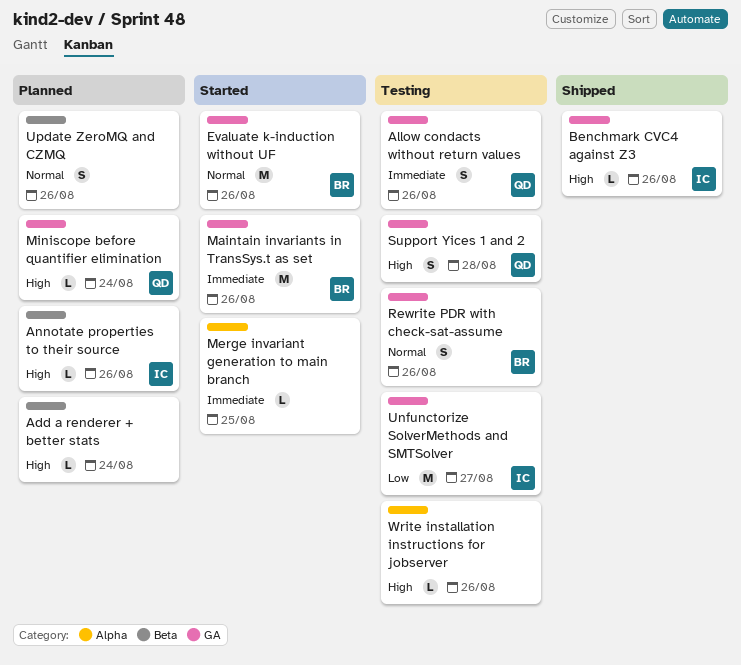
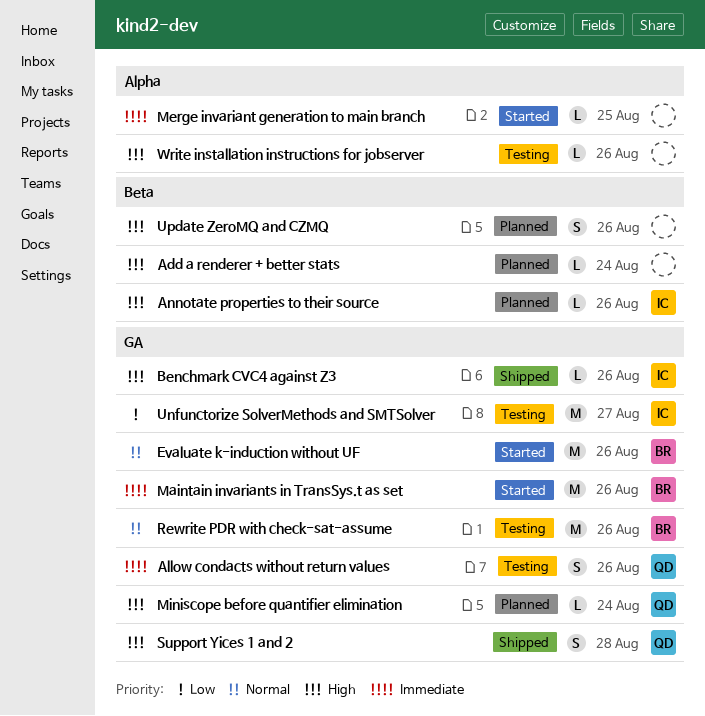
Rewrite PDR with check-sat-assume, estimate: S -> M
Support Yices 1 and 2, status: Testing -> Shipped
Update ZeroMQ and CZMQ, priority: Normal -> High

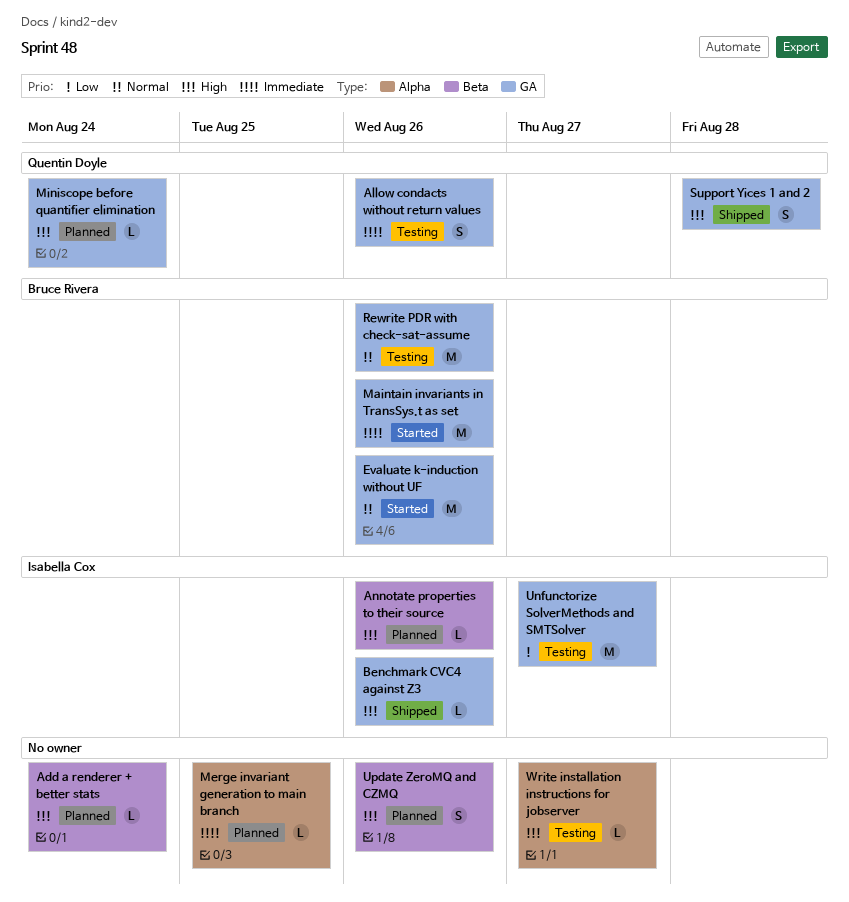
Merge invariant generation to main branch, status: Started -> Planned
Write installation instructions for jobserver, due: Aug 26 -> Aug 27

